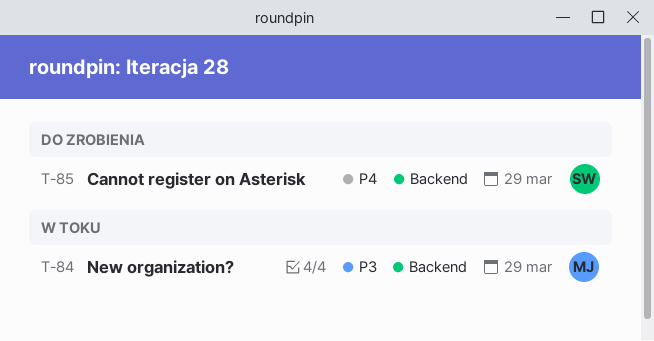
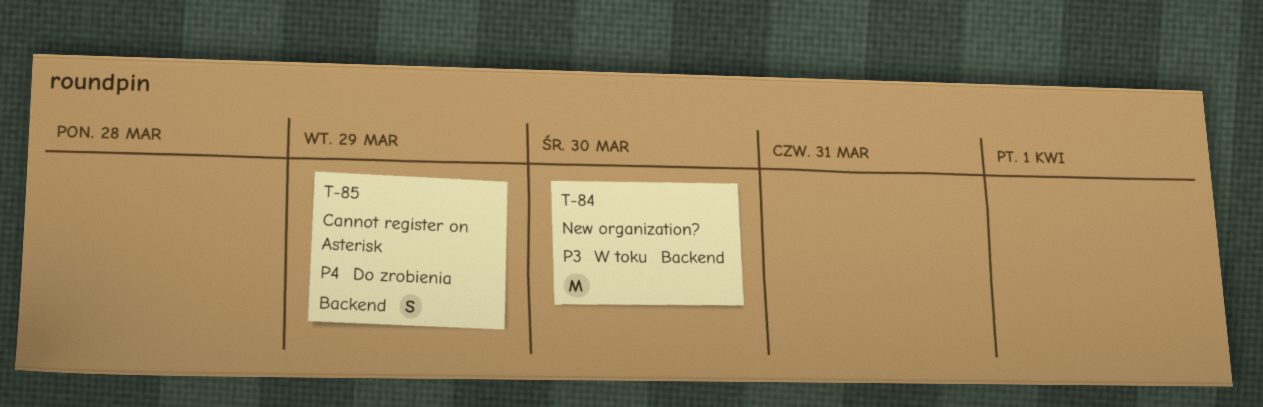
T-84, due: Mar 29 -> Mar 30

